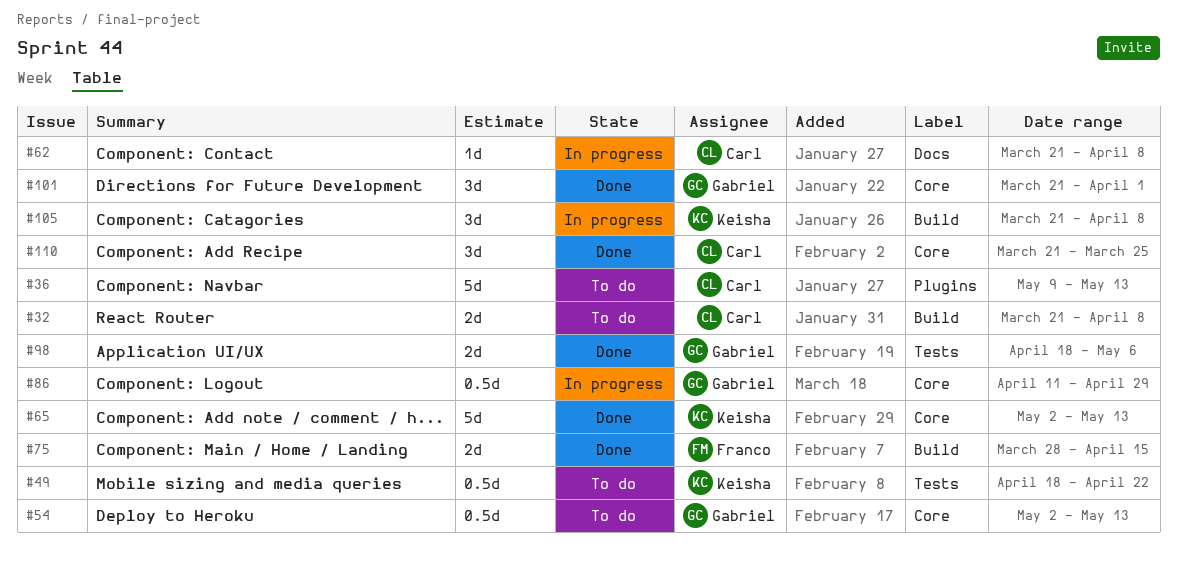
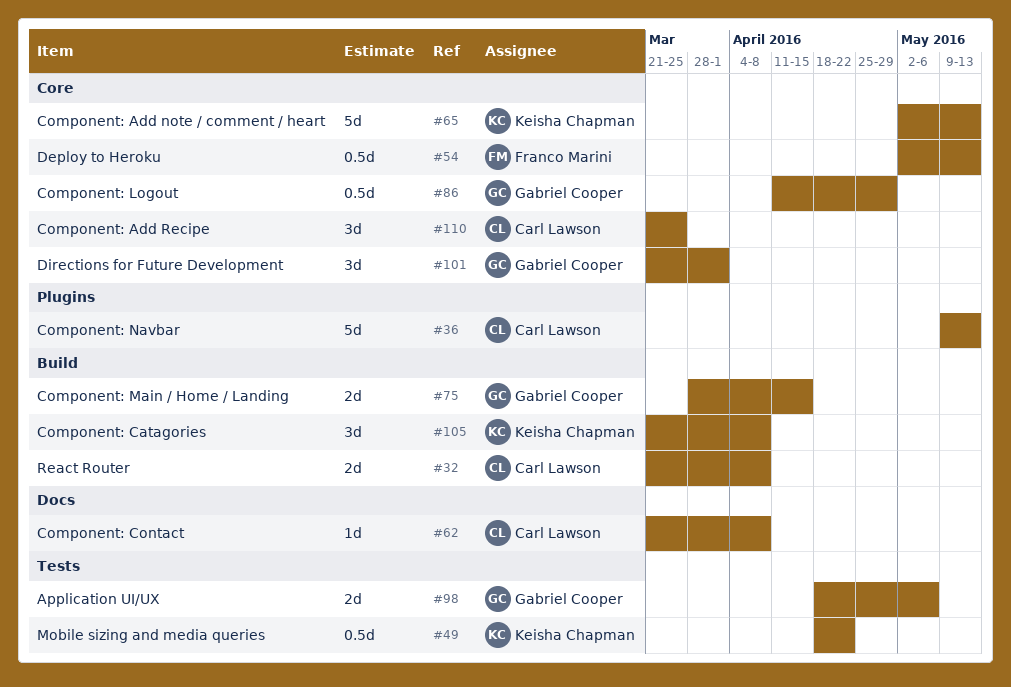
#54, owner: Gabriel Cooper -> Franco Marini
#75, owner: Franco Marini -> Gabriel Cooper

